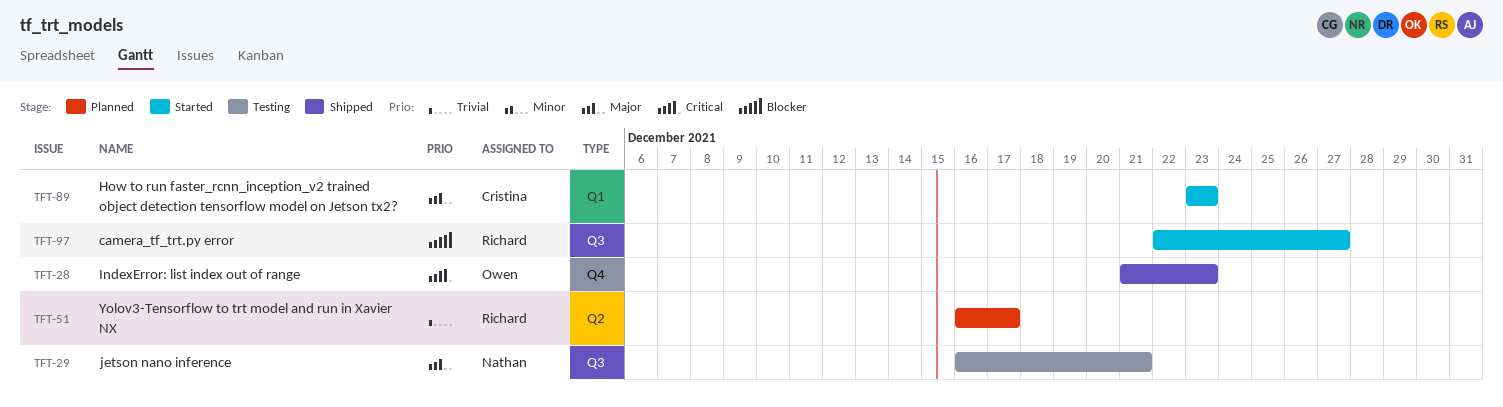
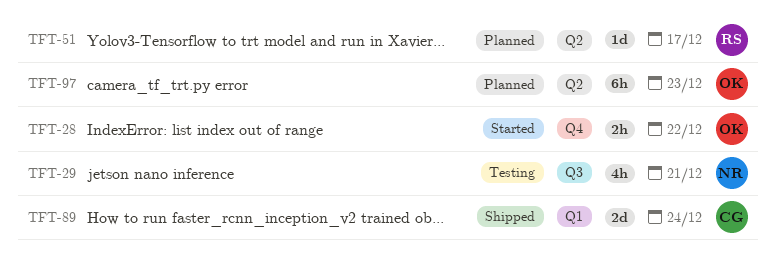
TFT-28, status: Shipped -> Started
TFT-28, due: Dec 23 -> Dec 22
TFT-89, status: Started -> Shipped
TFT-89, due: Dec 23 -> Dec 24
TFT-97, status: Started -> Planned
TFT-97, owner: Richard -> Owen
TFT-97, label: Q3 -> Q2
TFT-97, due: Dec 27 -> Dec 23

